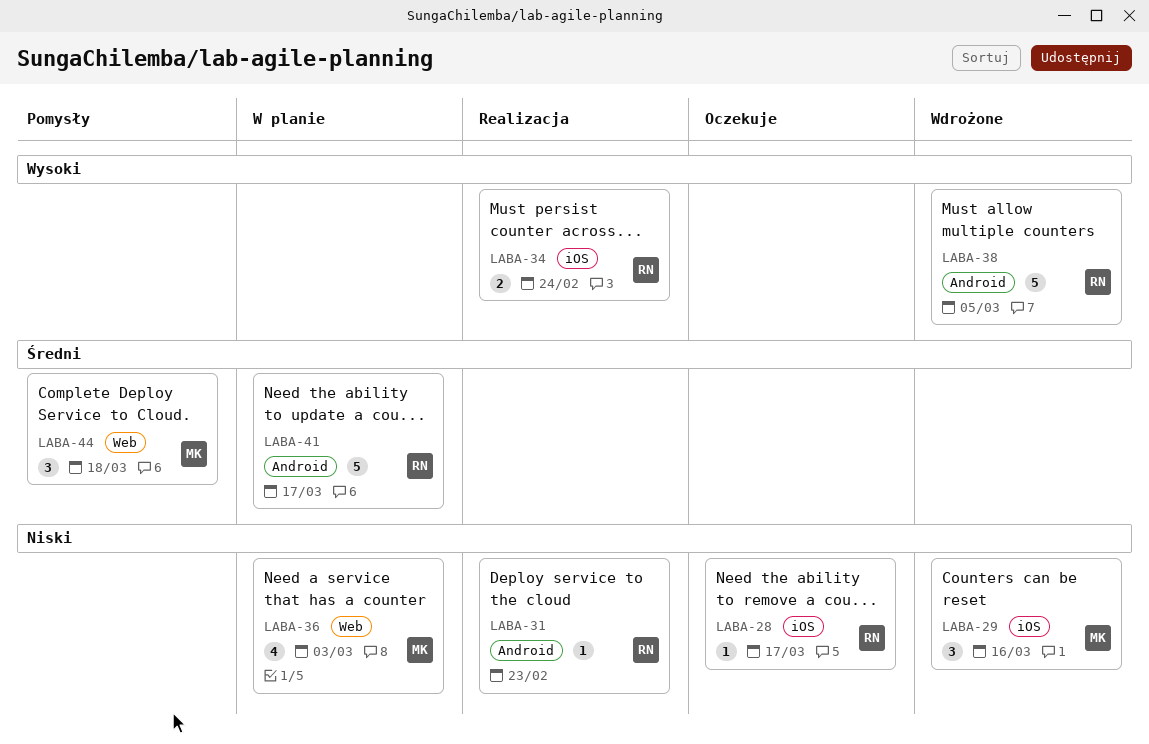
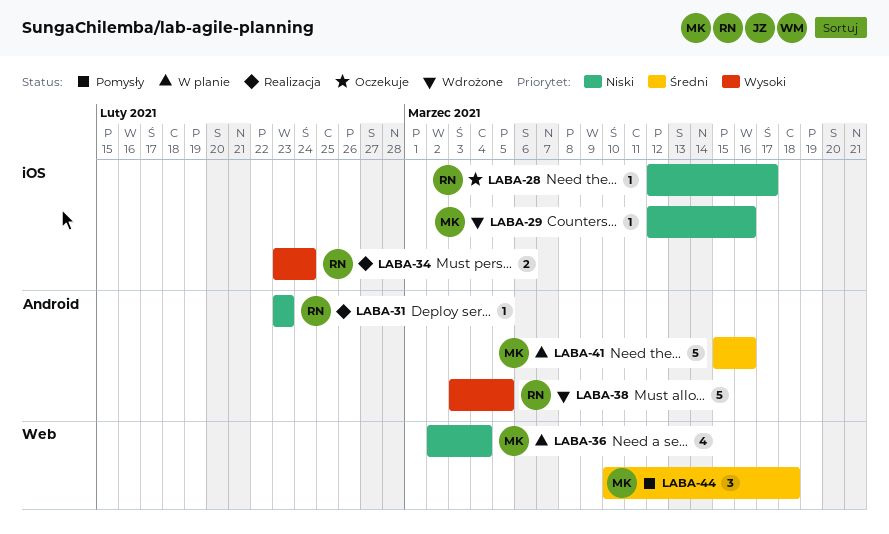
LABA-29, estimate: 3 -> 1
LABA-36, due: Mar 3 -> Mar 4
LABA-41, owner: RN -> MK
LABA-41, due: Mar 17 -> Mar 16

